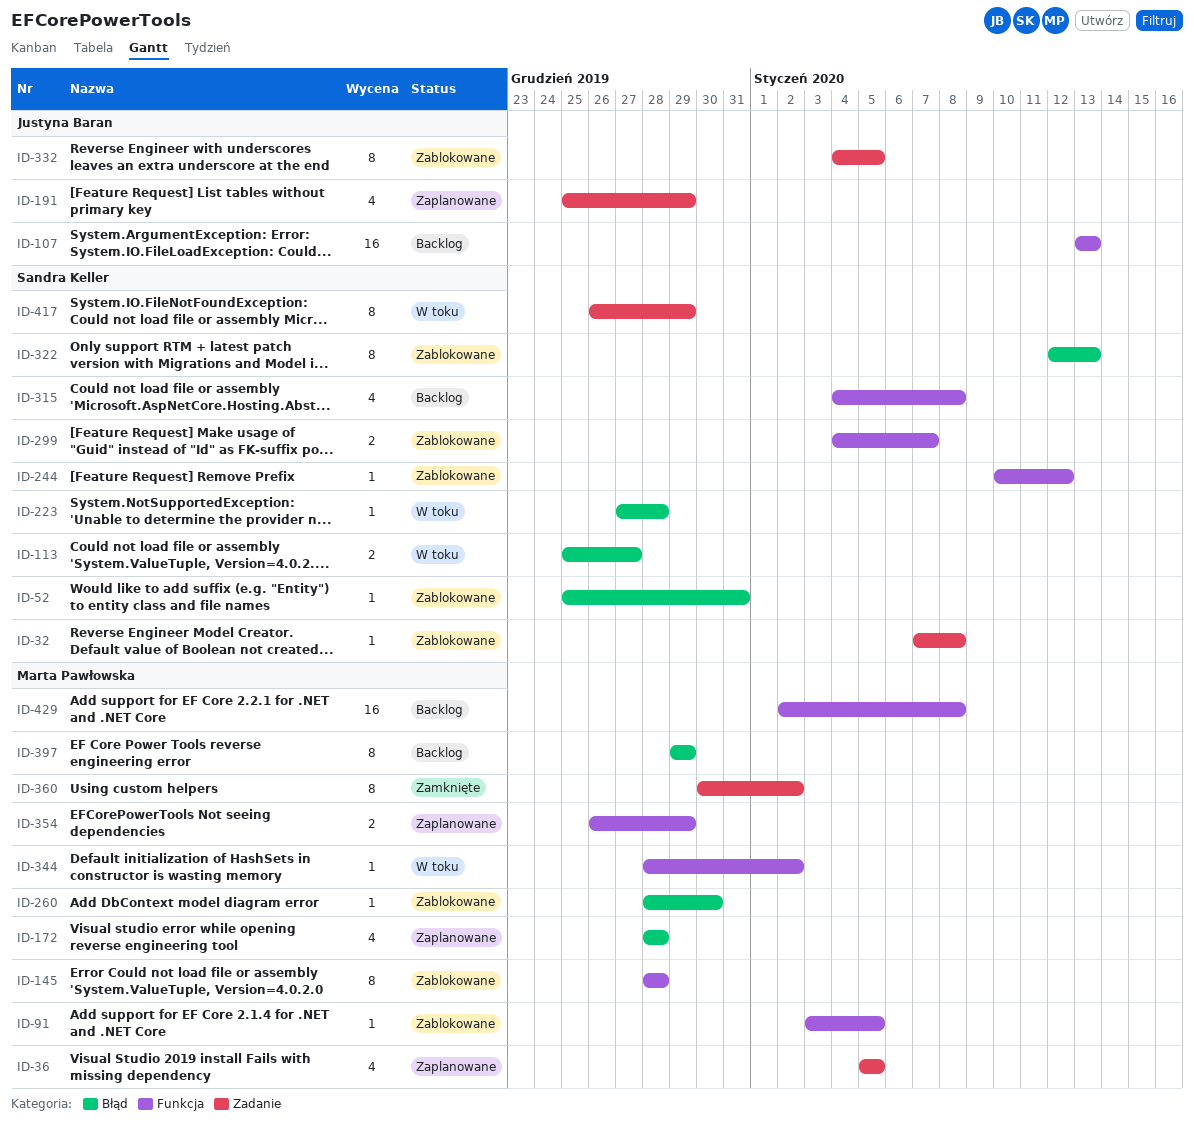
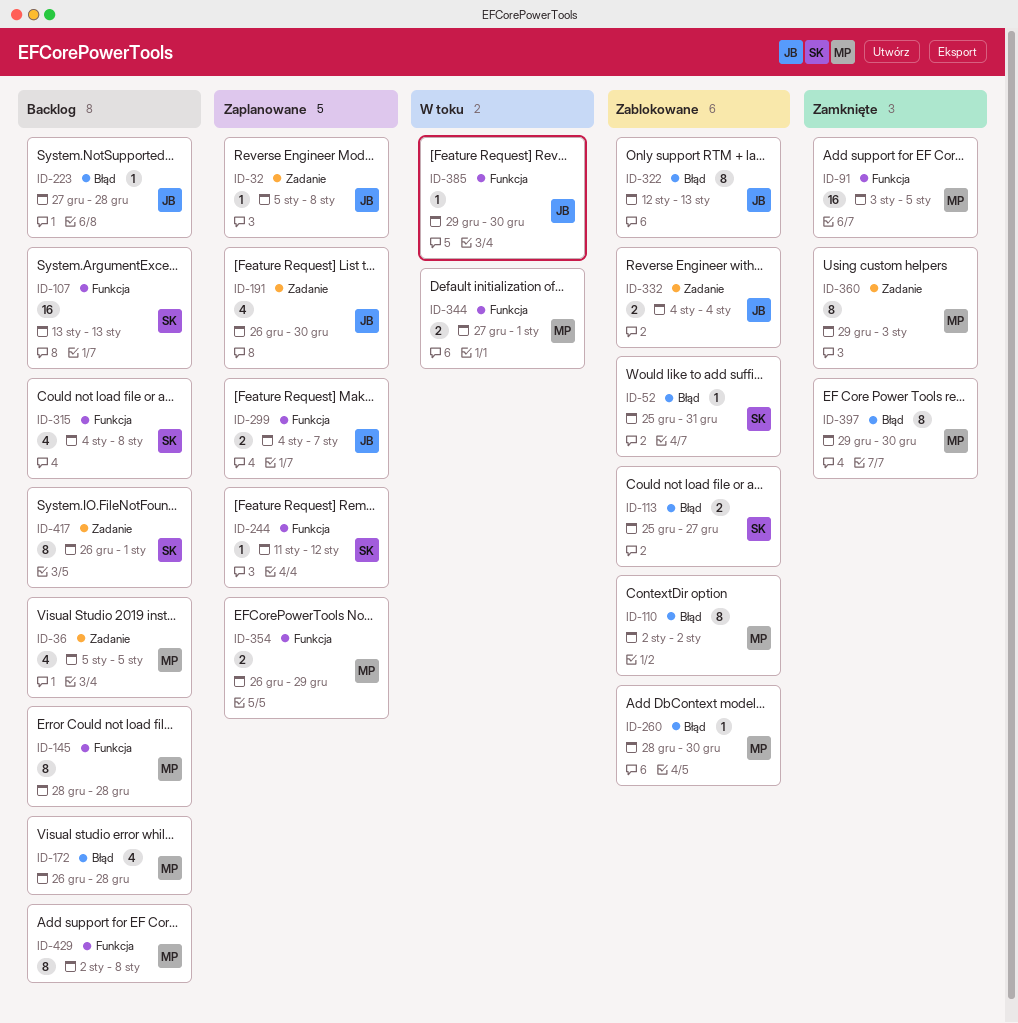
ID-32, status: Zablokowane -> Zaplanowane
ID-32, owner: Sandra Keller -> Justyna Baran
ID-32, start: Jan 7 -> Jan 5
ID-36, status: Zaplanowane -> Backlog
ID-91, status: Zablokowane -> Zamknięte
ID-91, estimate: 1 -> 16
ID-107, owner: Justyna Baran -> Sandra Keller
ID-110: none -> present
ID-113, status: W toku -> Zablokowane
ID-145, status: Zablokowane -> Backlog
ID-172, status: Zaplanowane -> Backlog
ID-172, start: Dec 28 -> Dec 26
ID-191, start: Dec 25 -> Dec 26
ID-191, due: Dec 29 -> Dec 30
ID-223, status: W toku -> Backlog
ID-223, owner: Sandra Keller -> Justyna Baran
ID-244, status: Zablokowane -> Zaplanowane
ID-244, start: Jan 10 -> Jan 11
ID-299, status: Zablokowane -> Zaplanowane
ID-299, owner: Sandra Keller -> Justyna Baran
ID-322, owner: Sandra Keller -> Justyna Baran
ID-332, estimate: 8 -> 2
ID-332, due: Jan 5 -> Jan 4
ID-344, estimate: 1 -> 2
ID-344, start: Dec 28 -> Dec 27
ID-344, due: Jan 2 -> Jan 1
ID-360, start: Dec 30 -> Dec 29
ID-360, due: Jan 2 -> Jan 3
ID-385: none -> present
ID-397, status: Backlog -> Zamknięte
ID-397, due: Dec 29 -> Dec 30
ID-417, status: W toku -> Backlog
ID-417, due: Dec 29 -> Jan 1
ID-429, estimate: 16 -> 8

